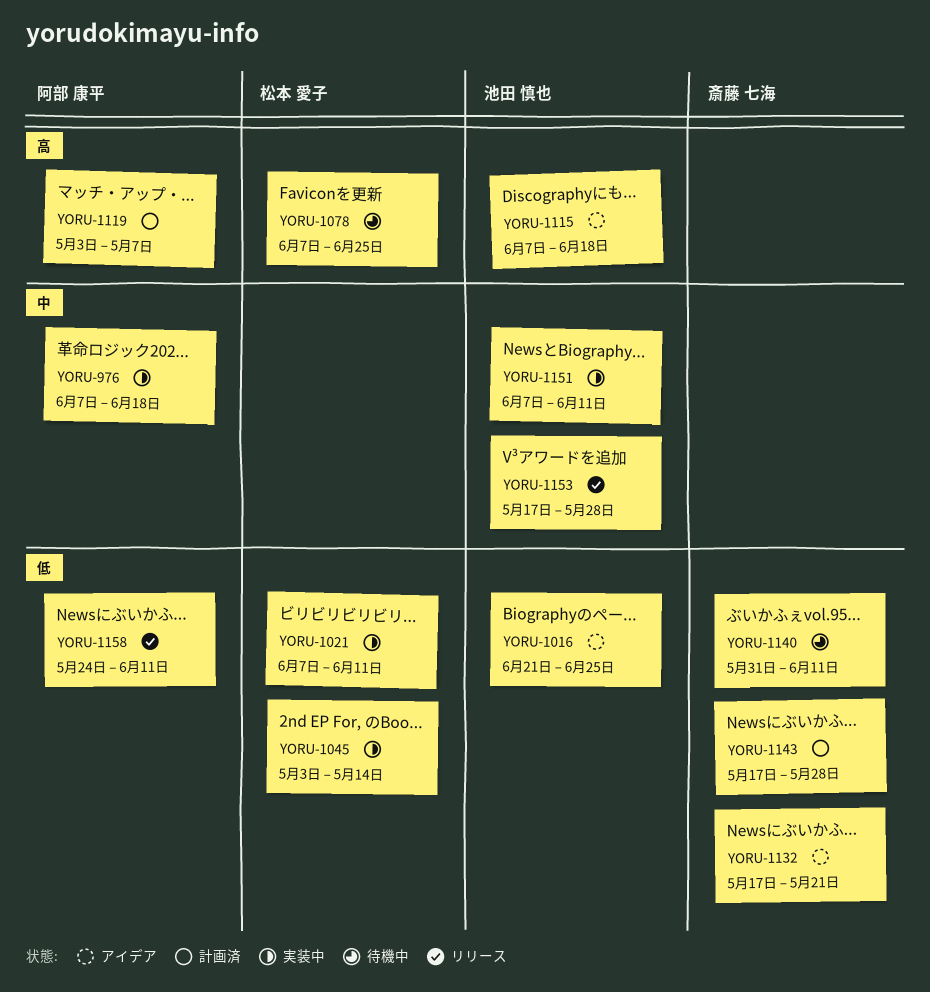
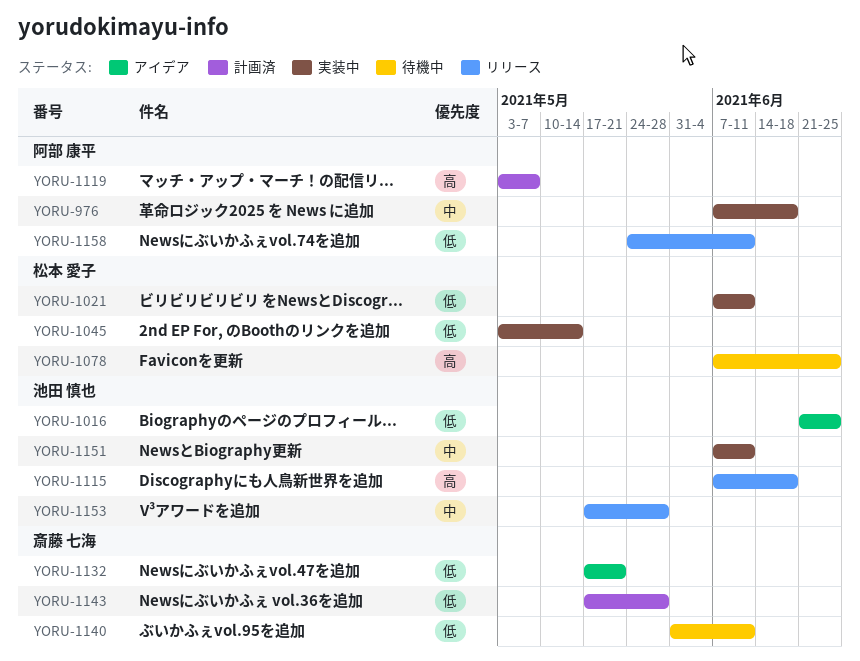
YORU-1115, status: アイデア -> リリース

